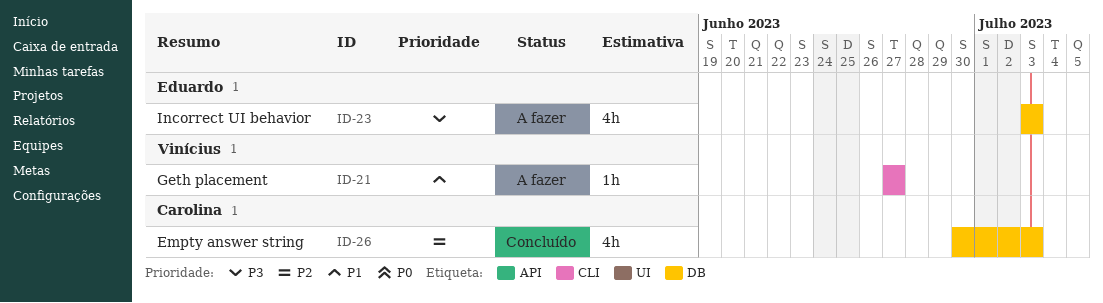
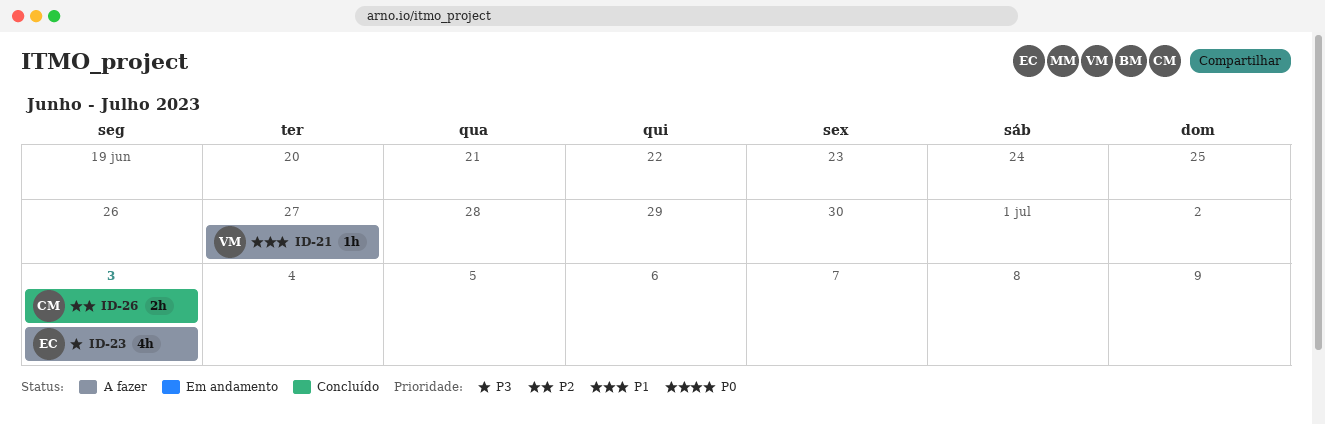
ID-26, estimate: 4h -> 2h
ID-26, start: Jun 30 -> Jul 3

